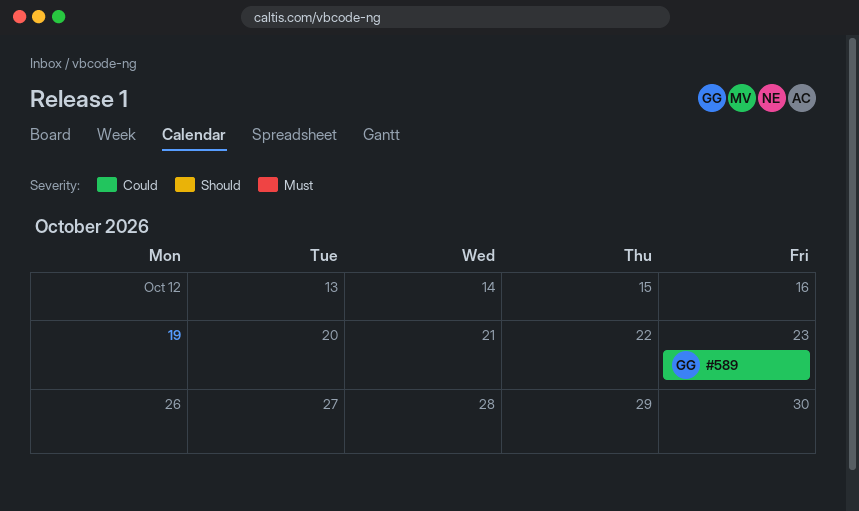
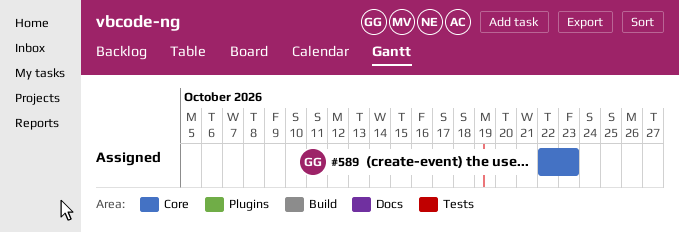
#589, start: Oct 23 -> Oct 22

